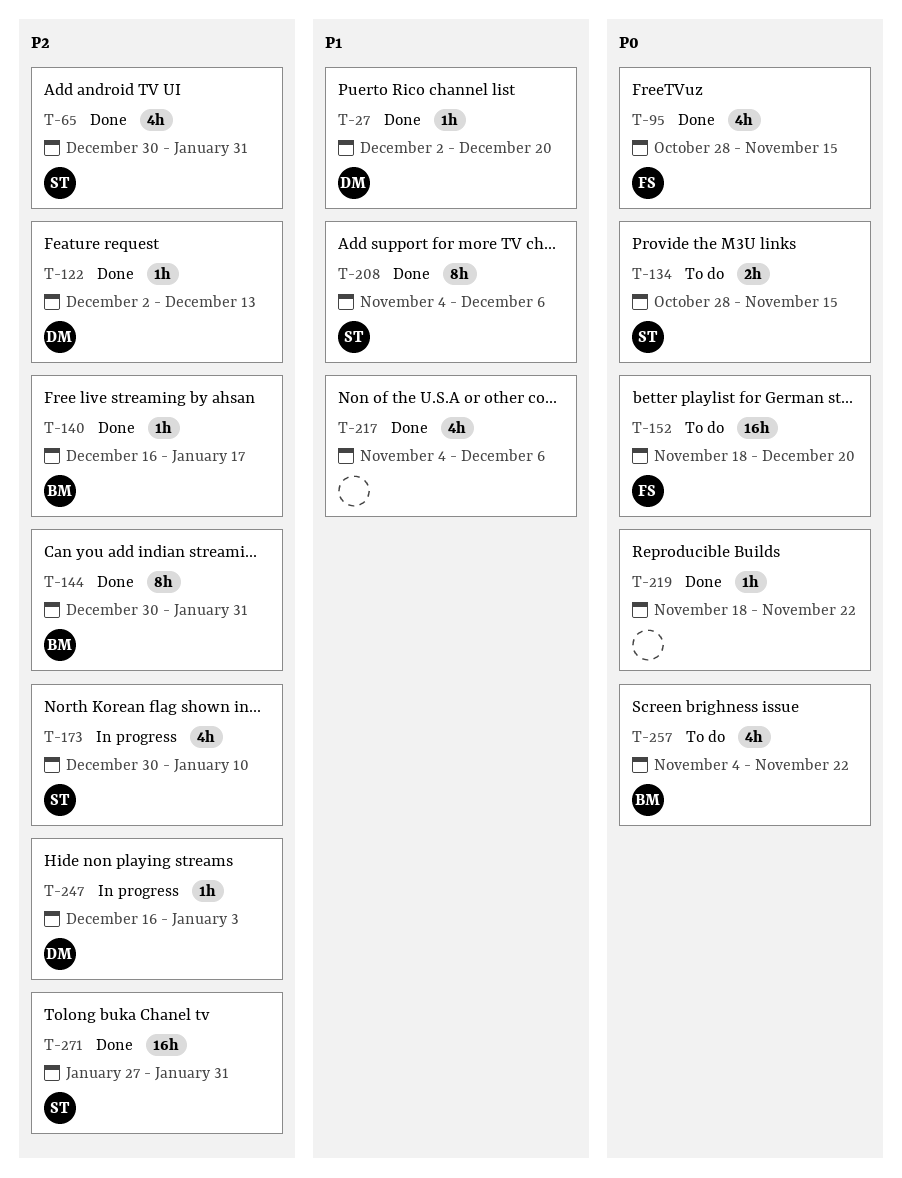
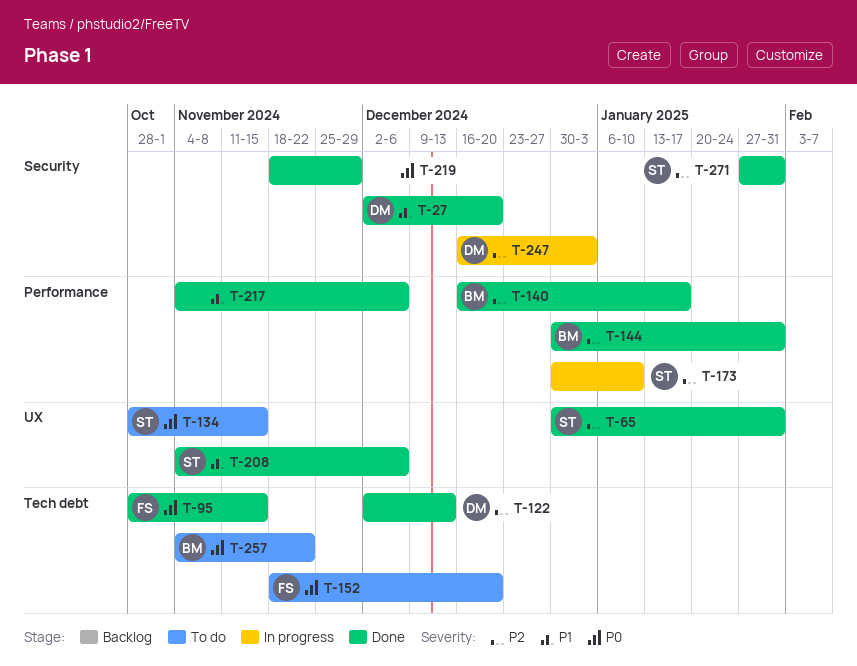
T-219, due: Nov 22 -> Nov 29

